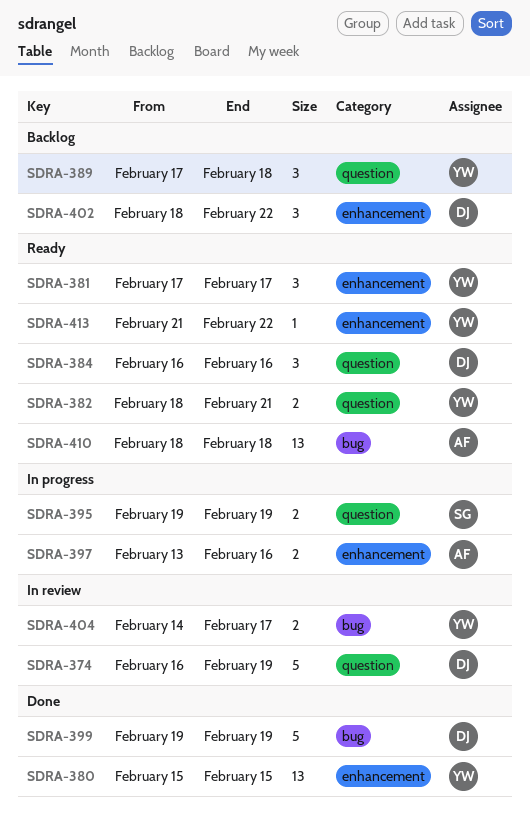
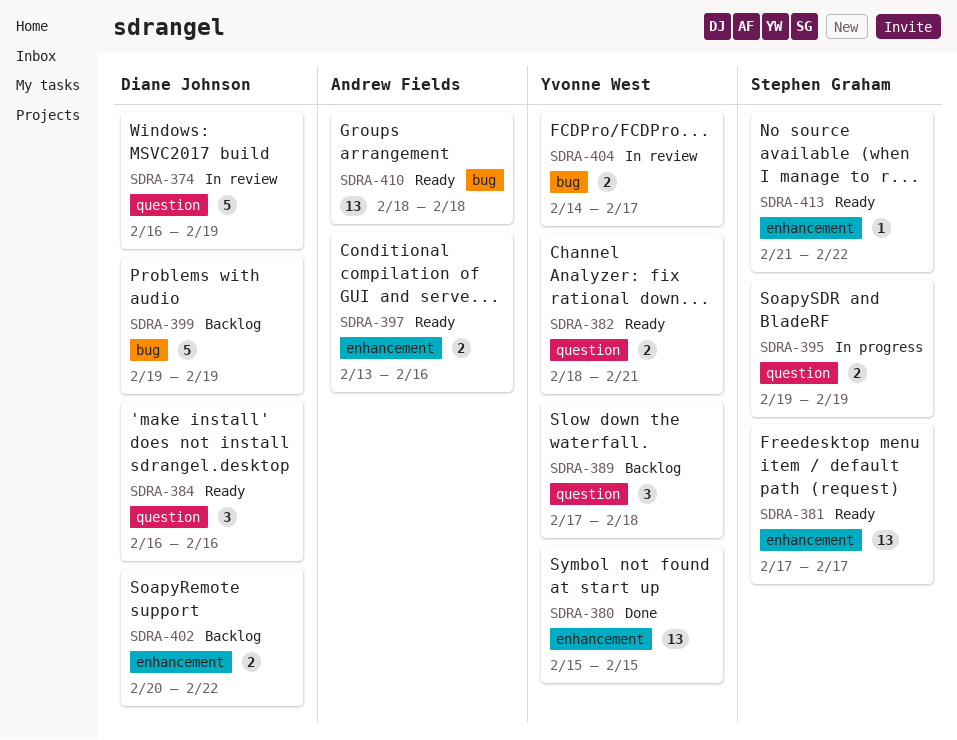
SDRA-381, owner: Yvonne West -> Stephen Graham
SDRA-381, estimate: 3 -> 13
SDRA-397, status: In progress -> Ready
SDRA-399, status: Done -> Backlog
SDRA-402, estimate: 3 -> 2
SDRA-402, start: Feb 18 -> Feb 20
SDRA-413, owner: Yvonne West -> Stephen Graham

